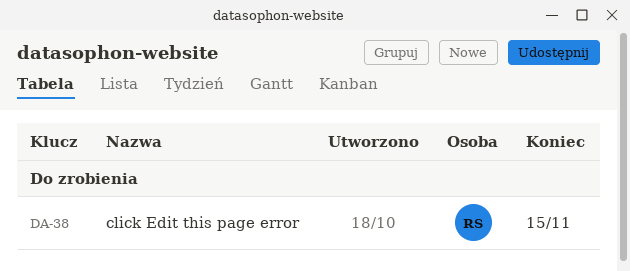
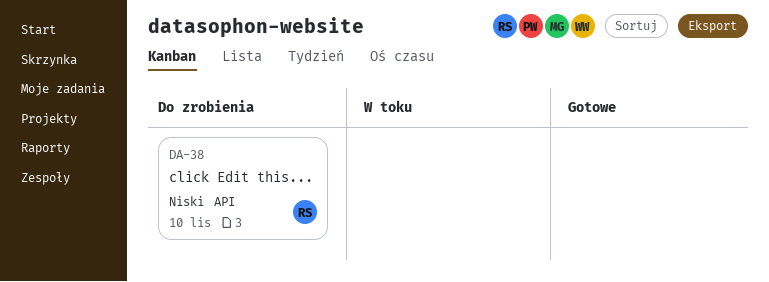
DA-38, due: Nov 15 -> Nov 10

